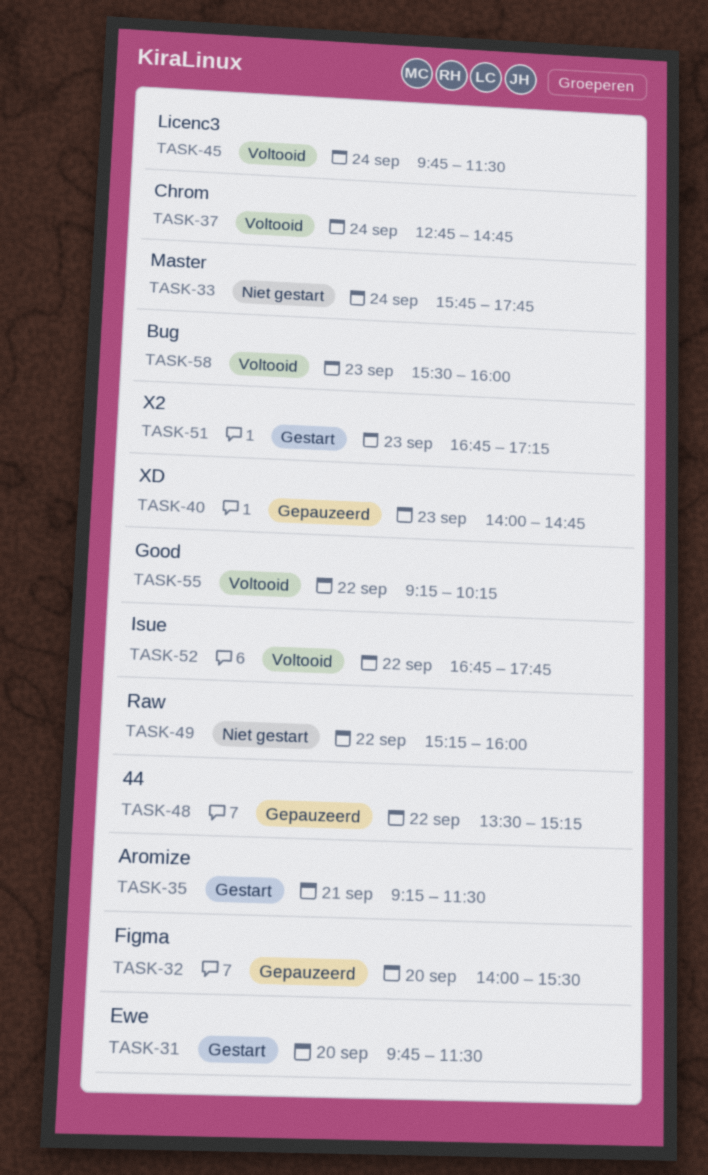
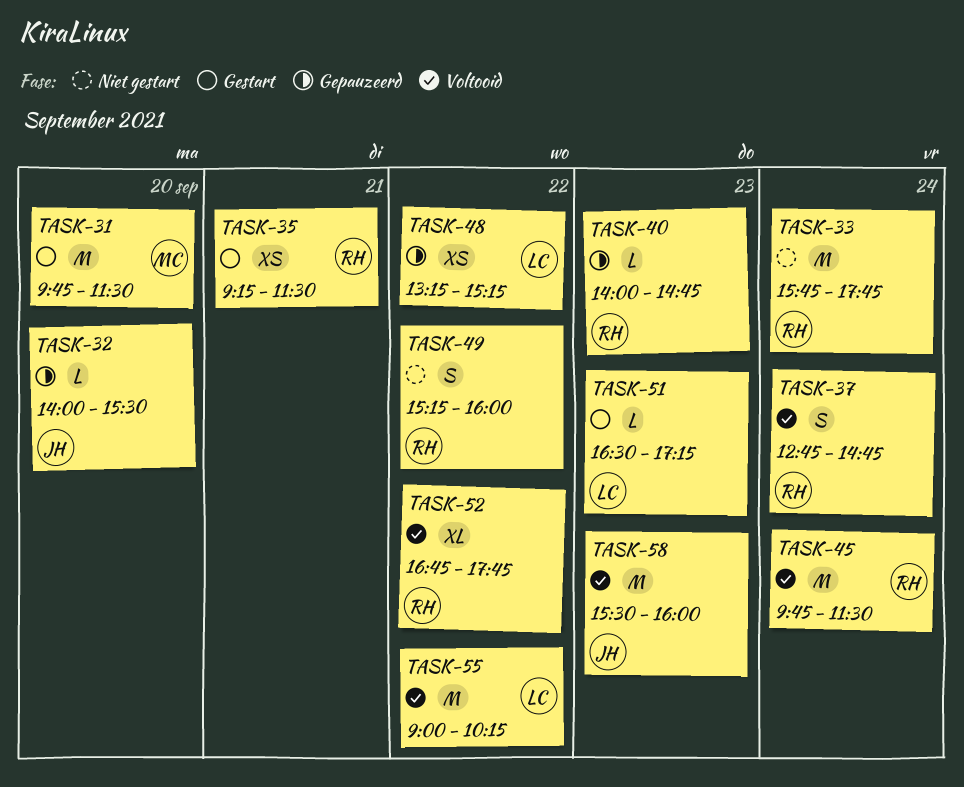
TASK-48, begins: 13:30 -> 13:15
TASK-51, begins: 16:45 -> 16:30
TASK-55, begins: 09:15 -> 09:00

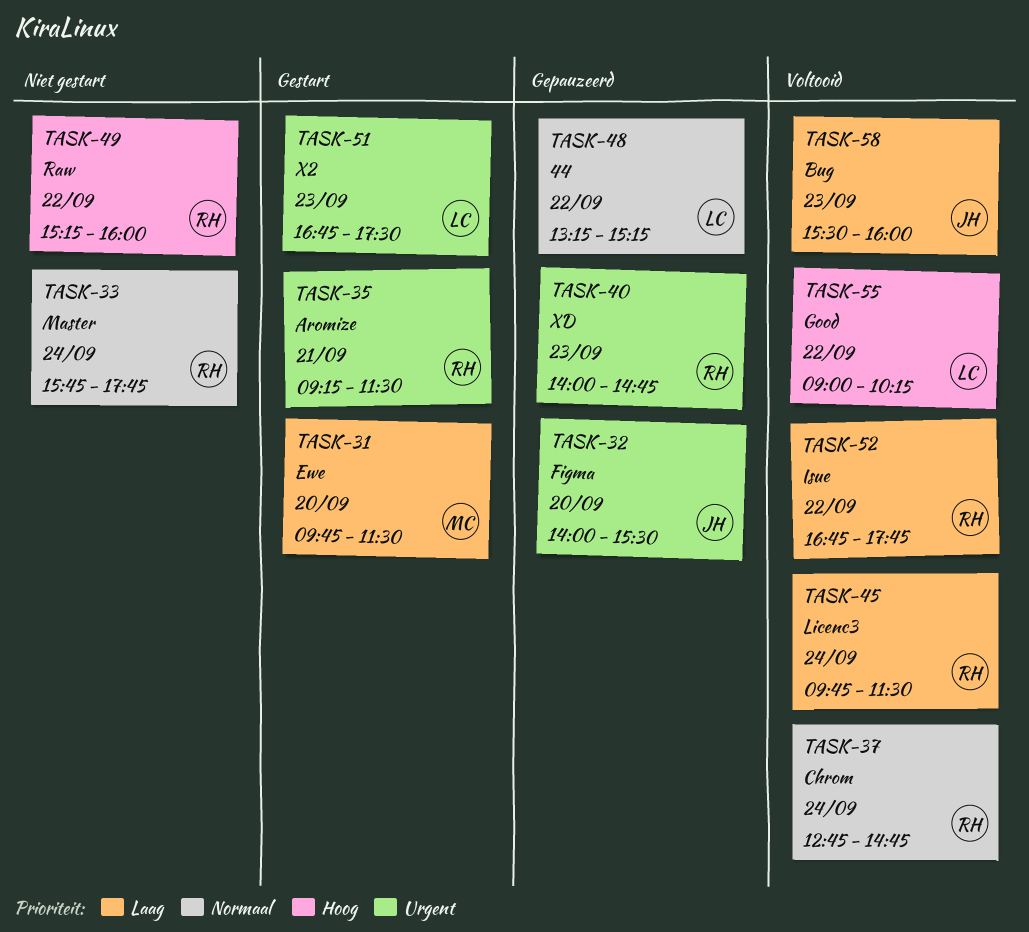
TASK-51, begins: 16:30 -> 16:45
TASK-51, ends: 17:15 -> 17:30

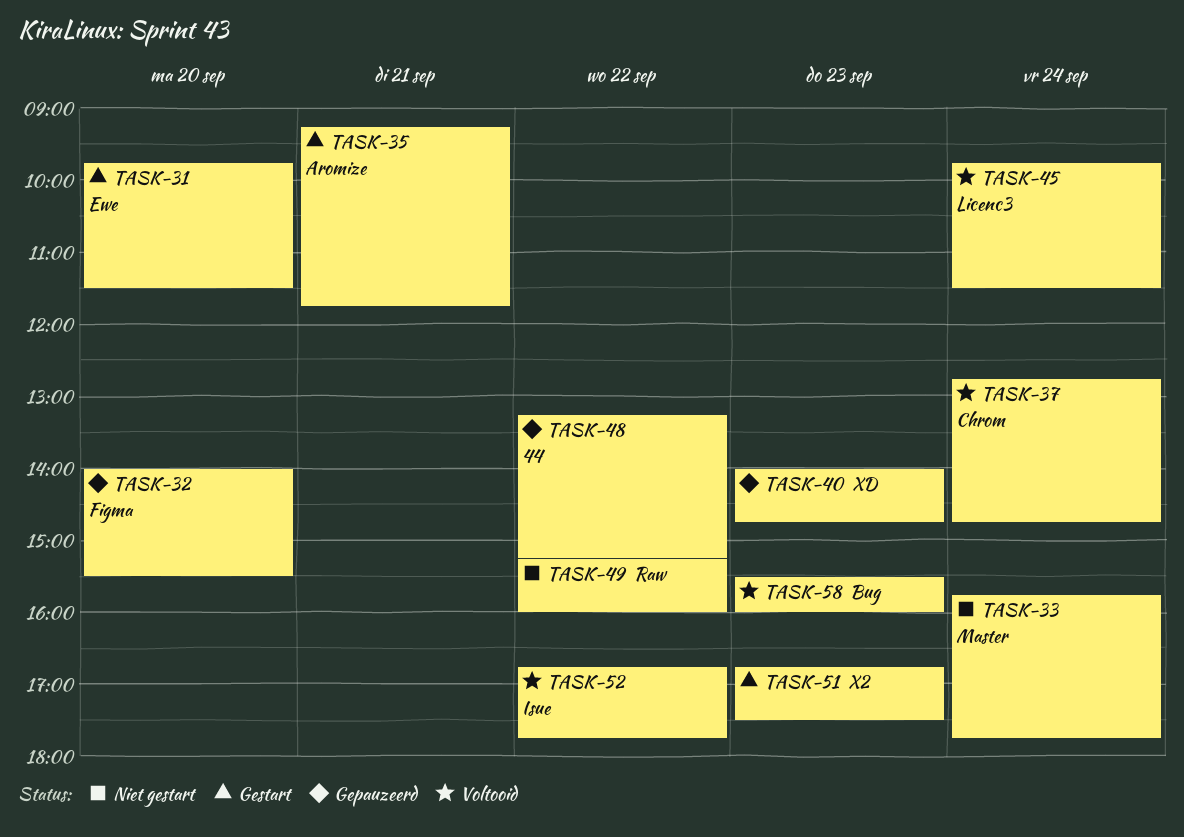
TASK-35, ends: 11:30 -> 11:45
TASK-55: present -> none

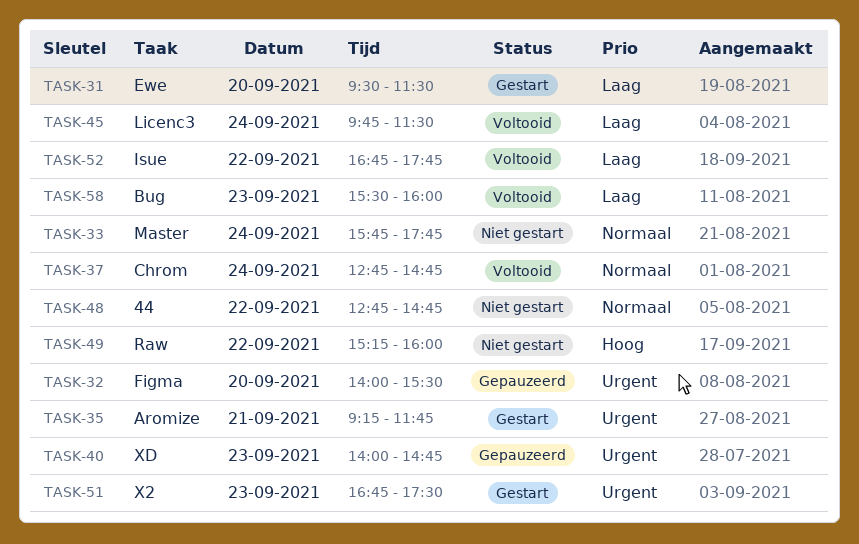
TASK-31, begins: 09:45 -> 09:30
TASK-48, status: Gepauzeerd -> Niet gestart
TASK-48, begins: 13:15 -> 12:45
TASK-48, ends: 15:15 -> 14:45

